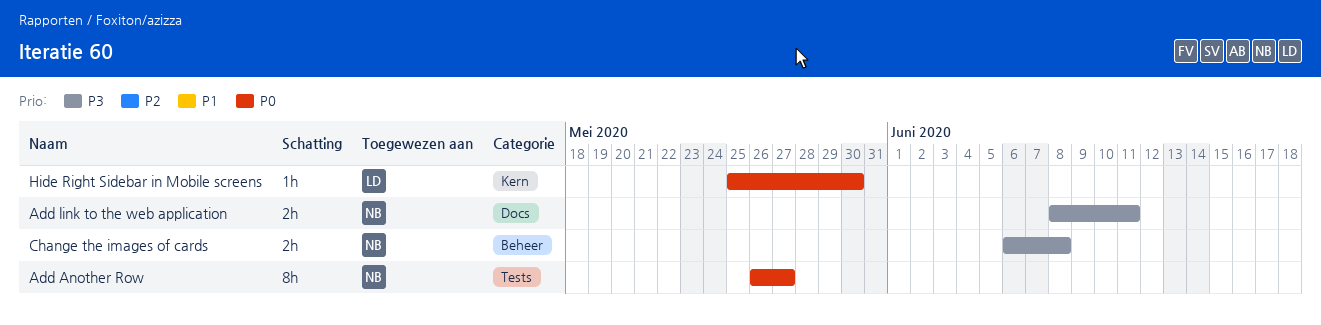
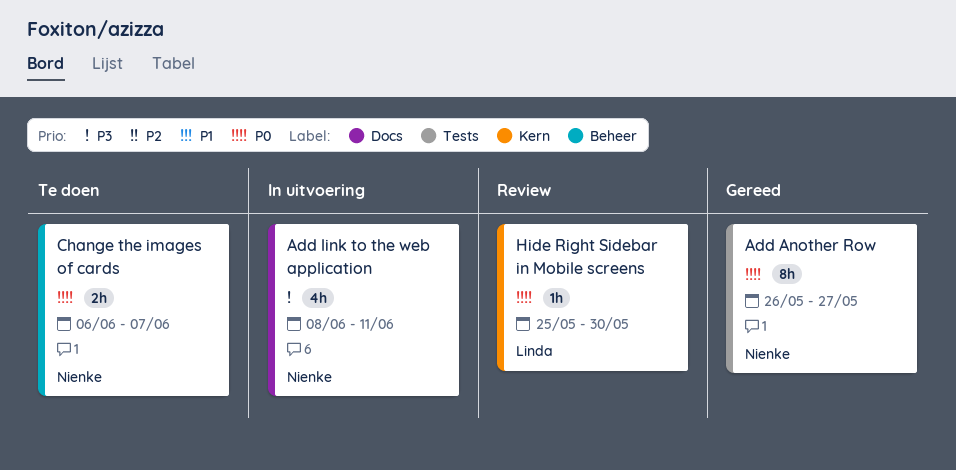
Add link to the web application, estimate: 2h -> 4h
Change the images of cards, priority: P3 -> P0
Change the images of cards, due: Jun 8 -> Jun 7

